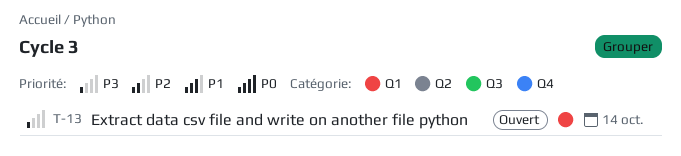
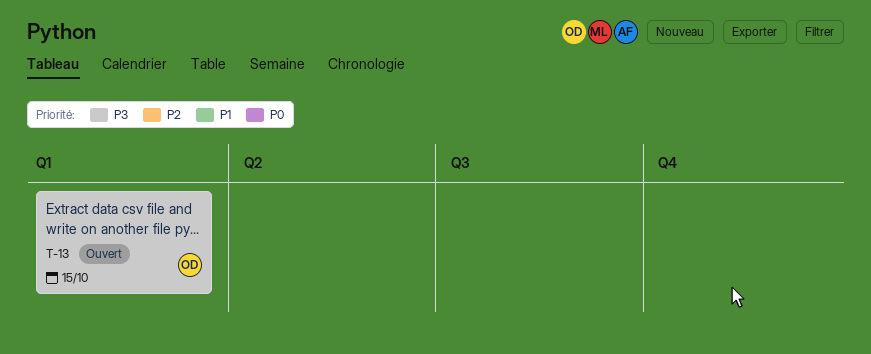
T-13, due: Oct 14 -> Oct 15

